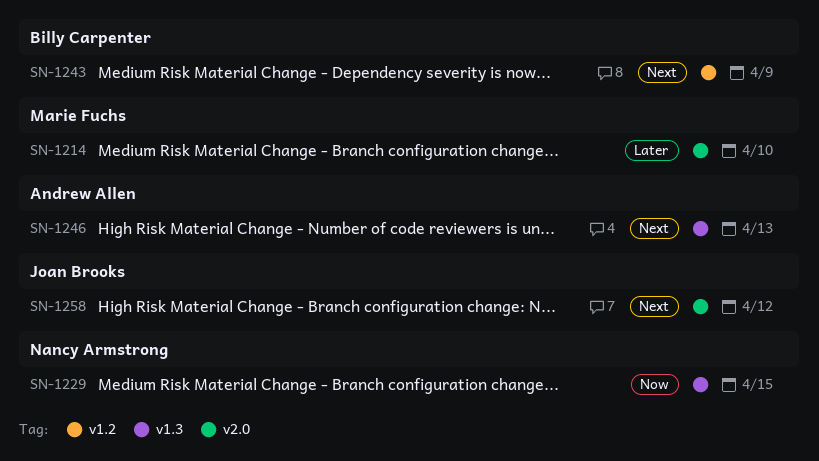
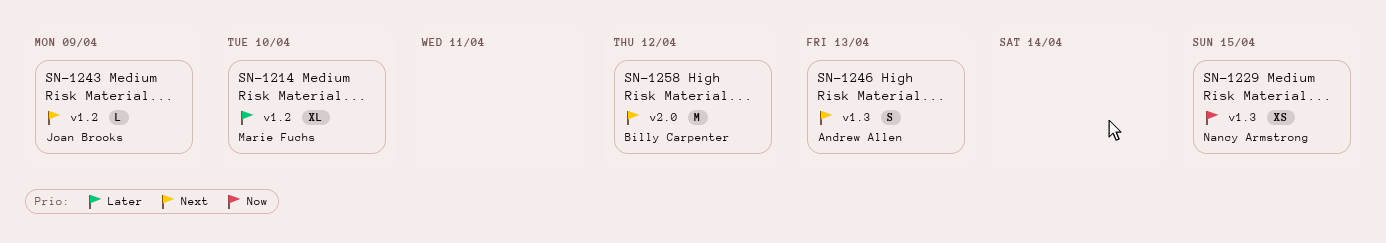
SN-1214, label: v2.0 -> v1.2
SN-1243, owner: Billy Carpenter -> Joan Brooks
SN-1258, owner: Joan Brooks -> Billy Carpenter

